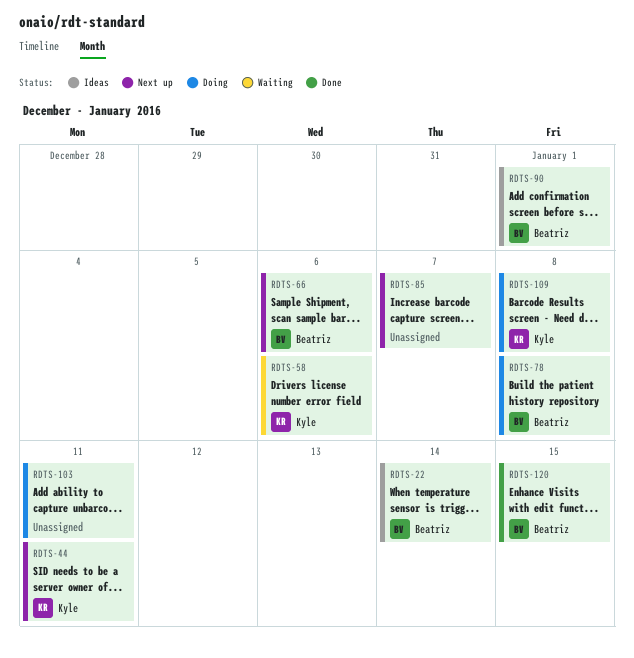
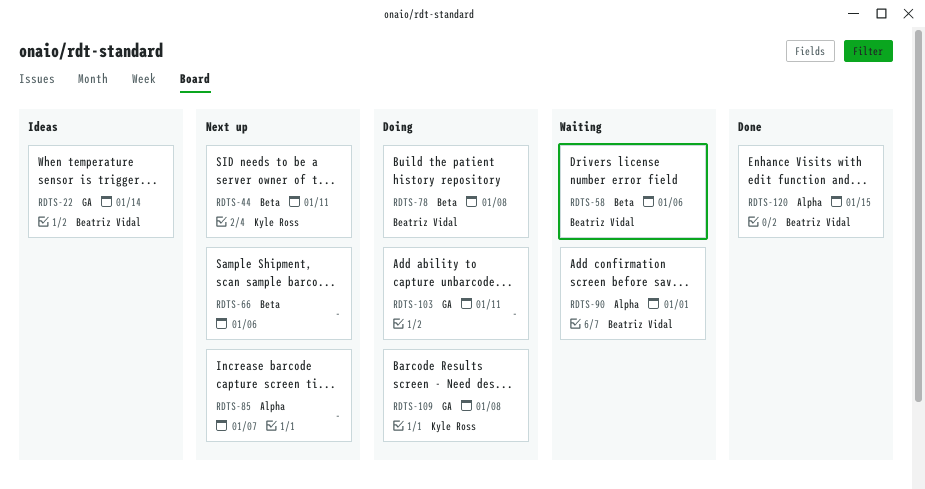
RDTS-58, owner: Kyle Ross -> Beatriz Vidal
RDTS-66, owner: Beatriz Vidal -> none
RDTS-90, status: Ideas -> Waiting

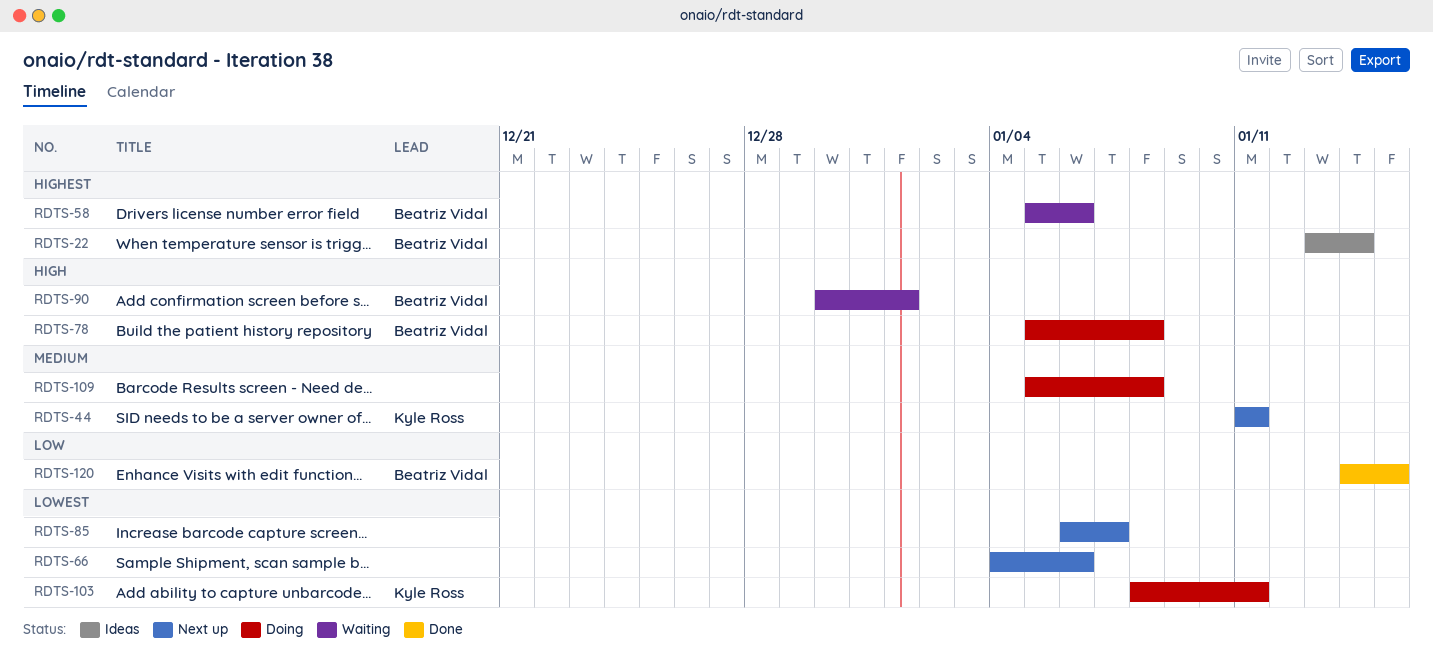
RDTS-103, owner: none -> Kyle Ross
RDTS-109, owner: Kyle Ross -> none

